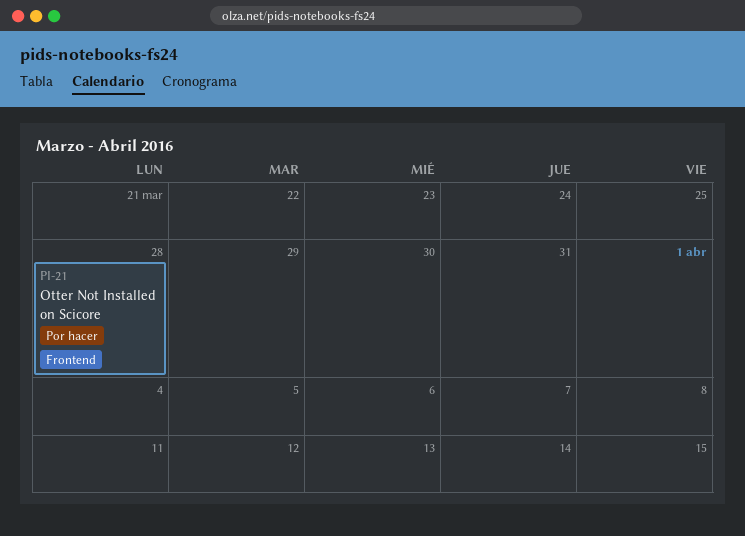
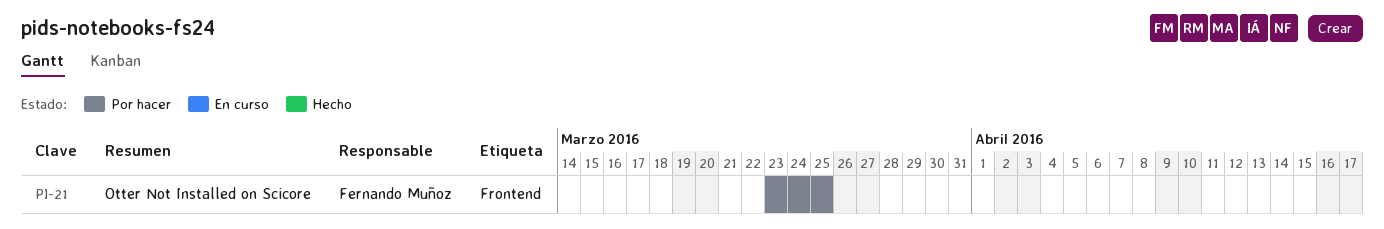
PI-21, due: Mar 28 -> Mar 25

